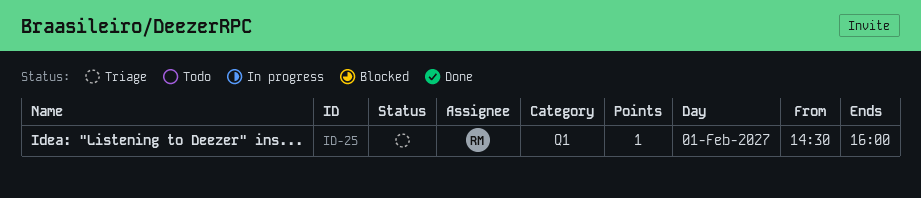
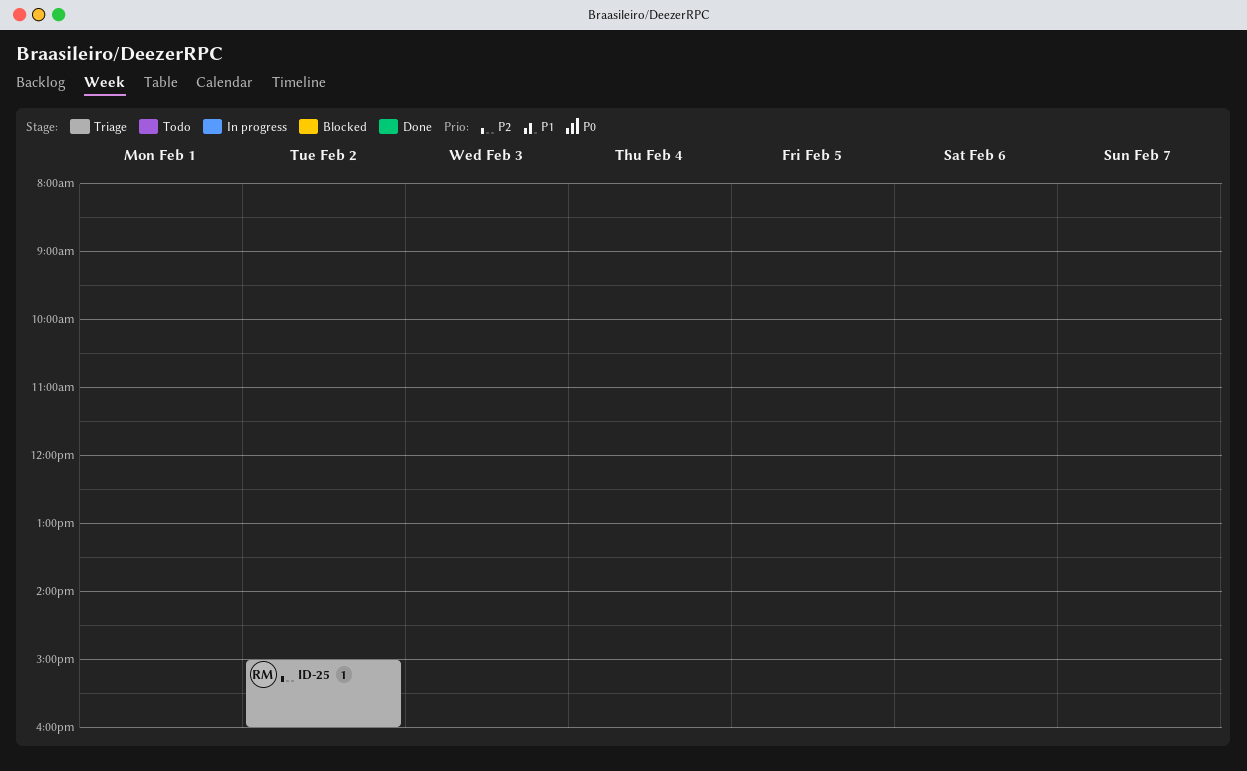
ID-25, day: Feb 1 -> Feb 2
ID-25, begins: 14:30 -> 15:00

